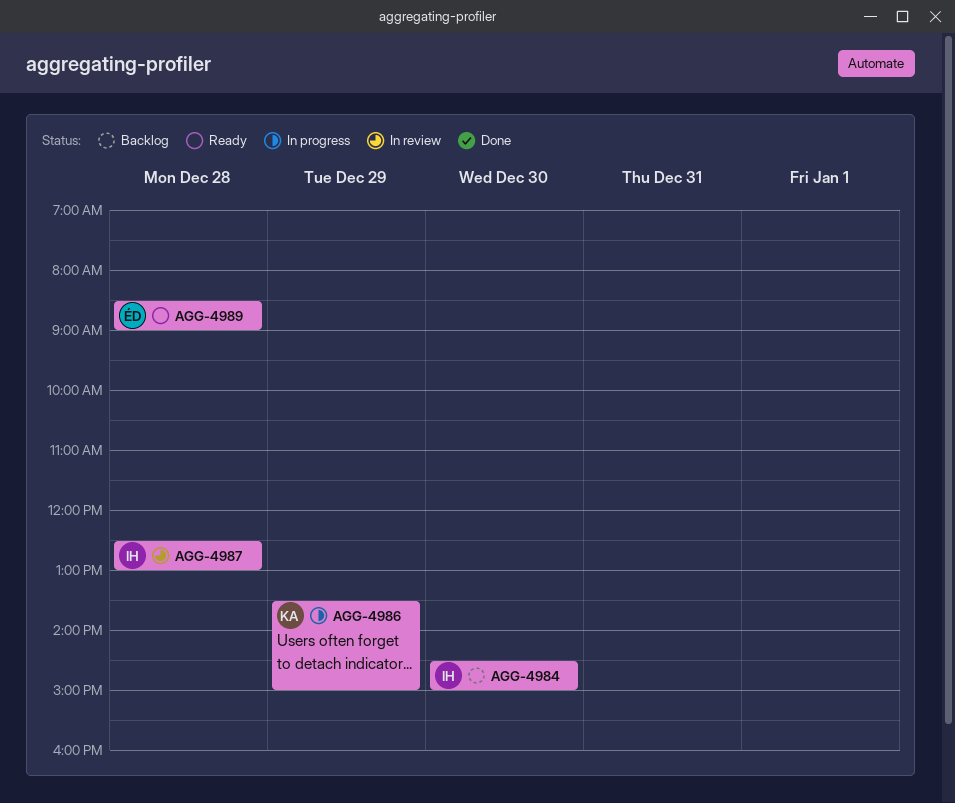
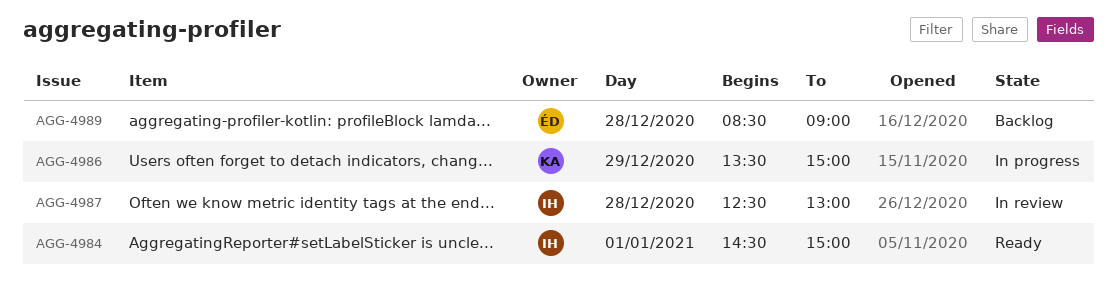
AGG-4984, status: Backlog -> Ready
AGG-4984, day: Dec 30 -> Jan 1
AGG-4989, status: Ready -> Backlog

